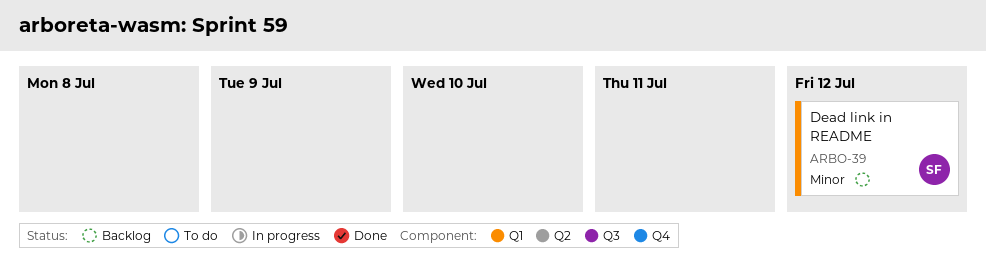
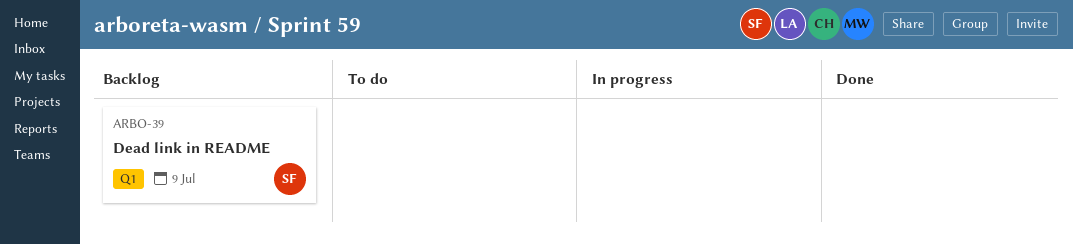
ARBO-39, due: Jul 12 -> Jul 9

